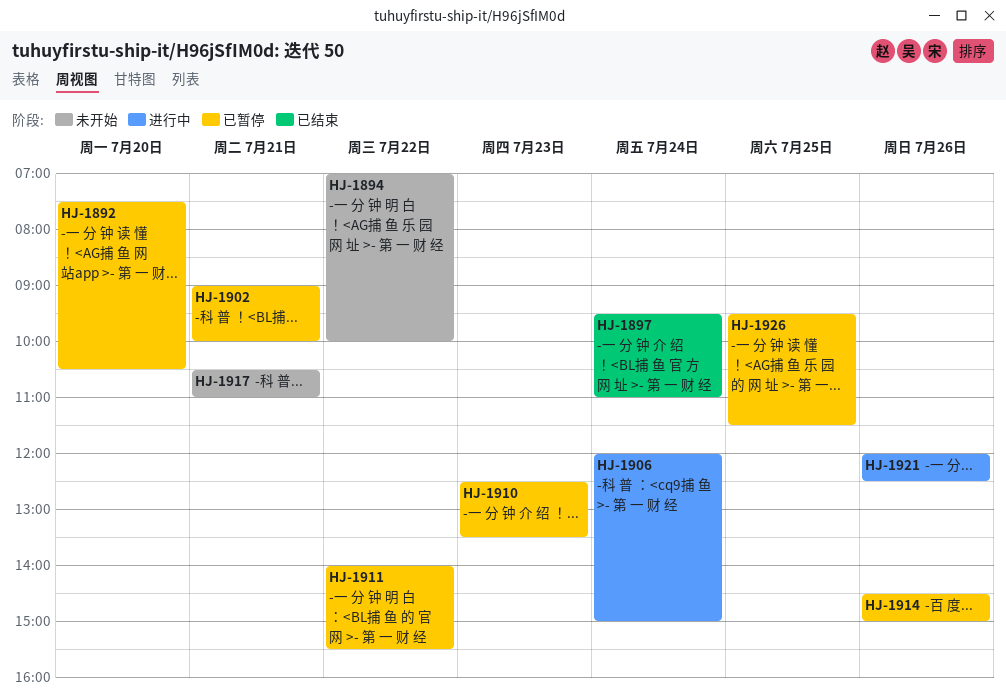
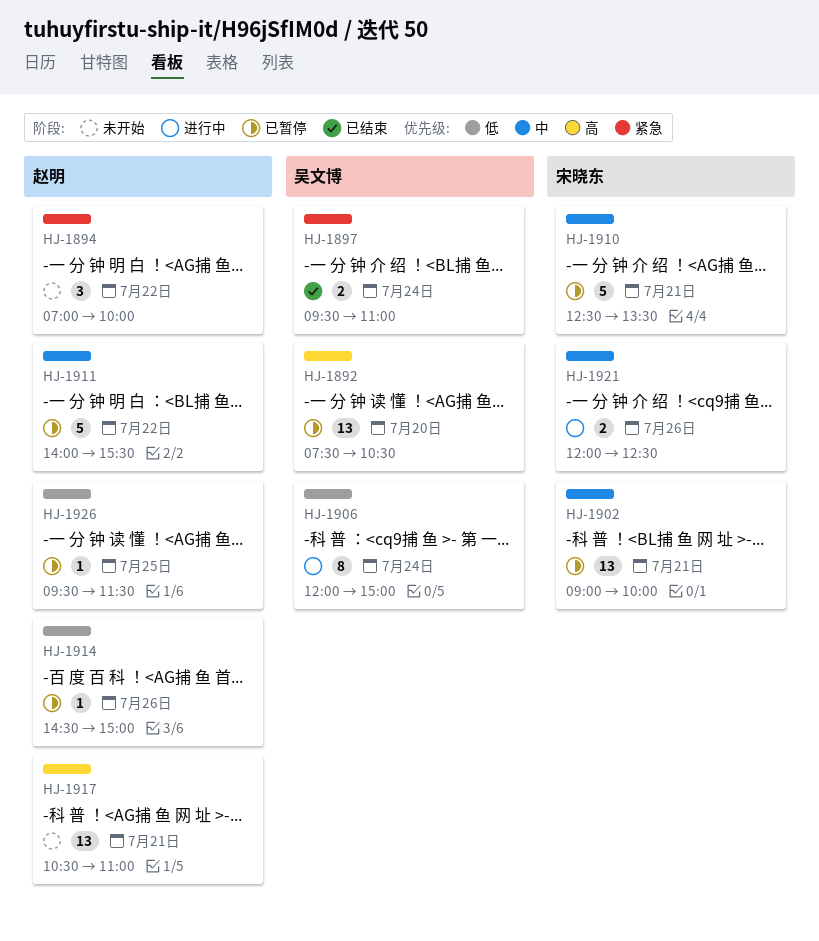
HJ-1910, day: Jul 23 -> Jul 21

